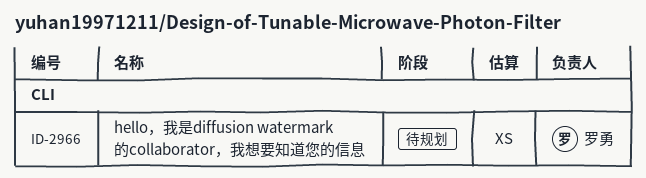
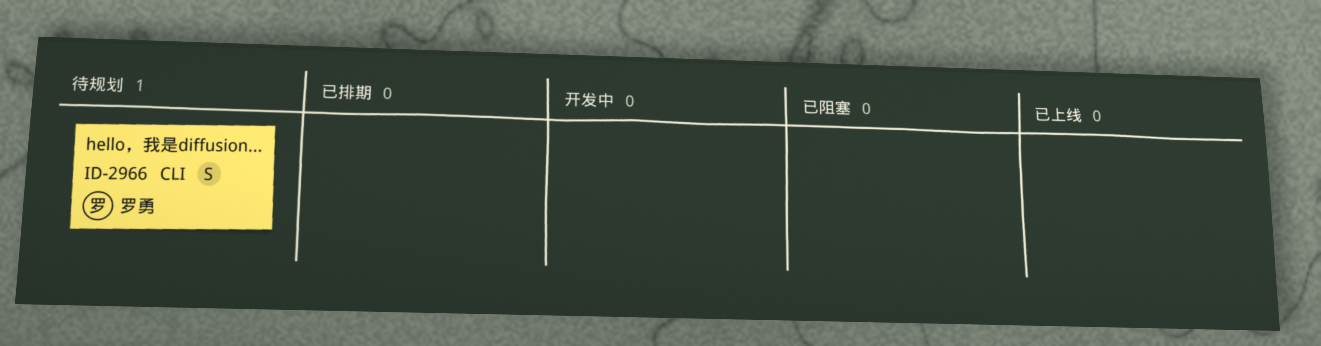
ID-2966, estimate: XS -> S

